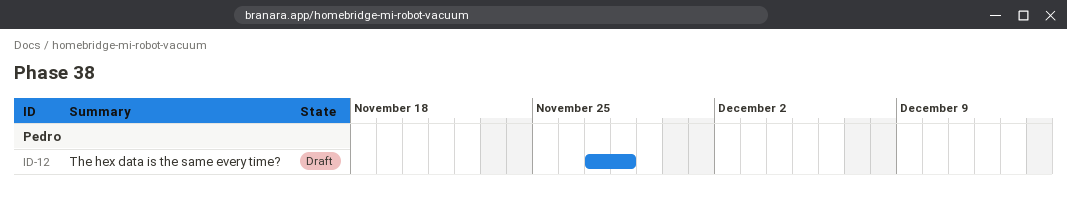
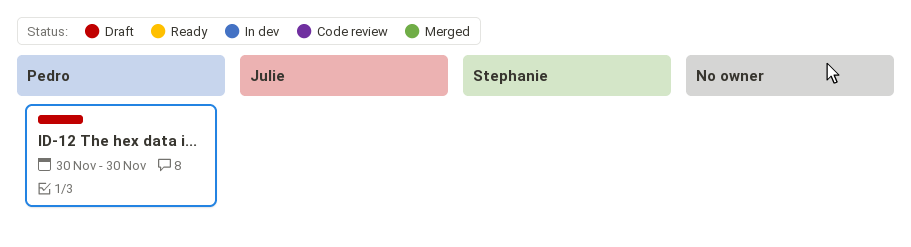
ID-12, start: Nov 27 -> Nov 30
ID-12, due: Nov 28 -> Nov 30

